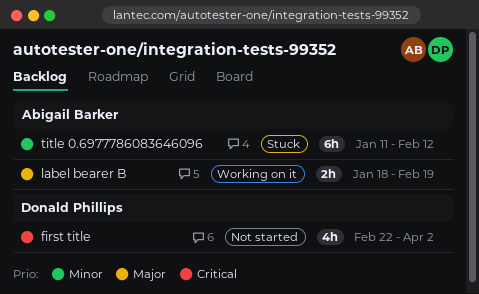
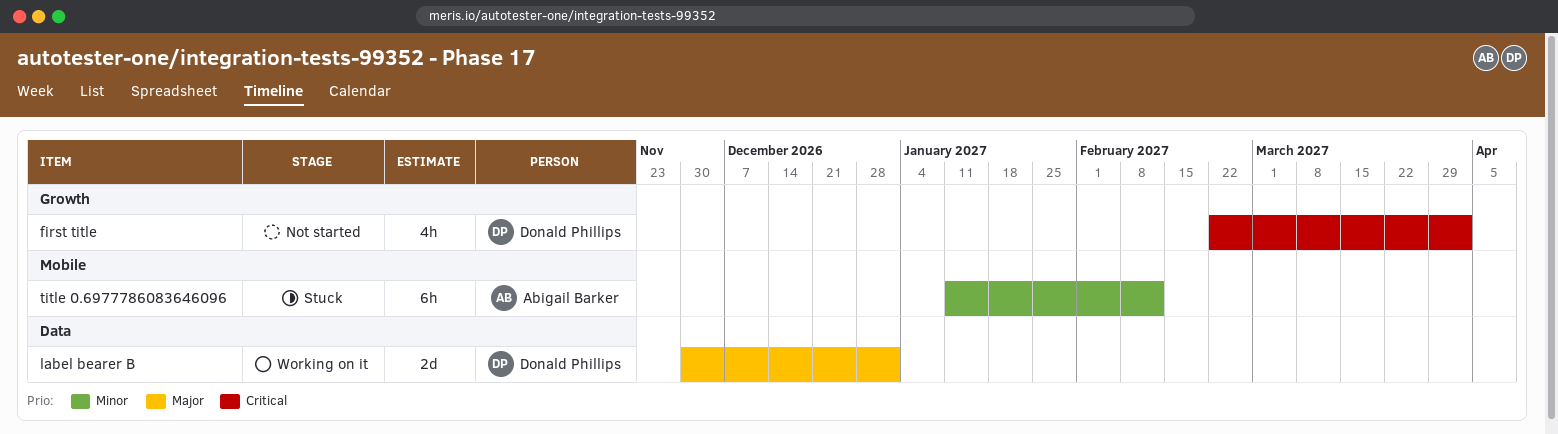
label bearer B, owner: Abigail Barker -> Donald Phillips
label bearer B, estimate: 2h -> 2d
label bearer B, start: Jan 18 -> Nov 30
label bearer B, due: Feb 19 -> Jan 1

